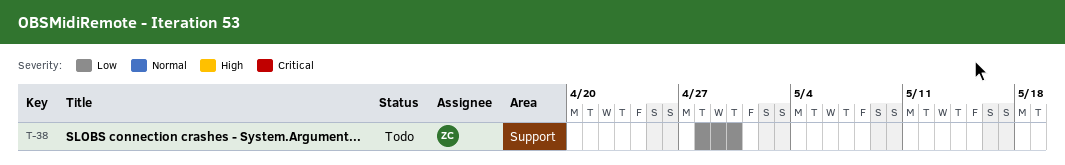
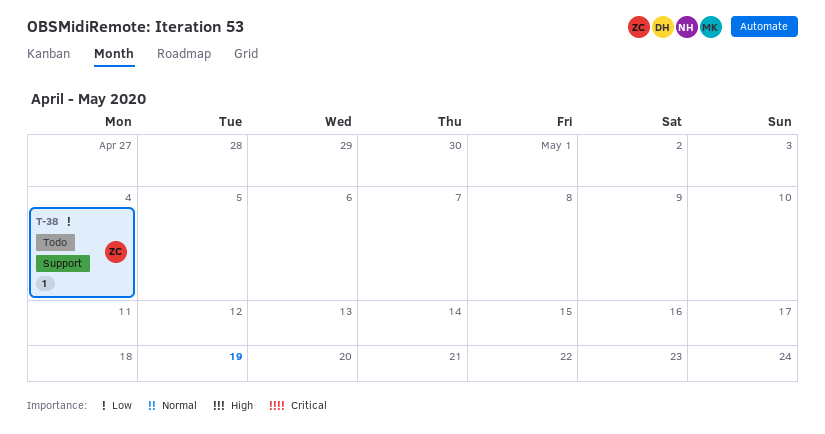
T-38, due: Apr 30 -> May 4

